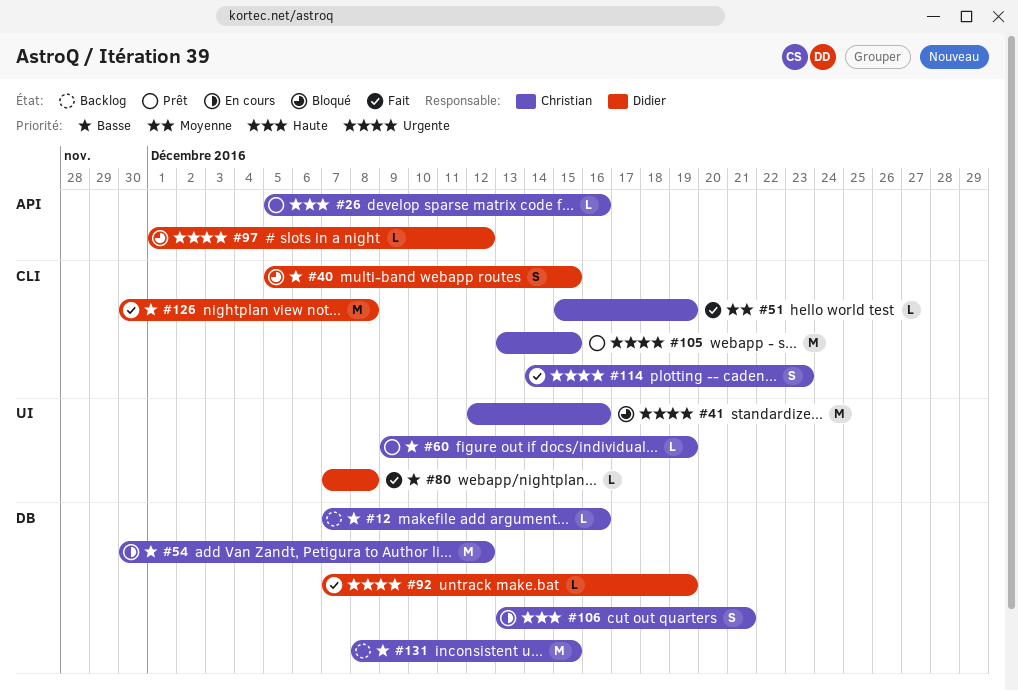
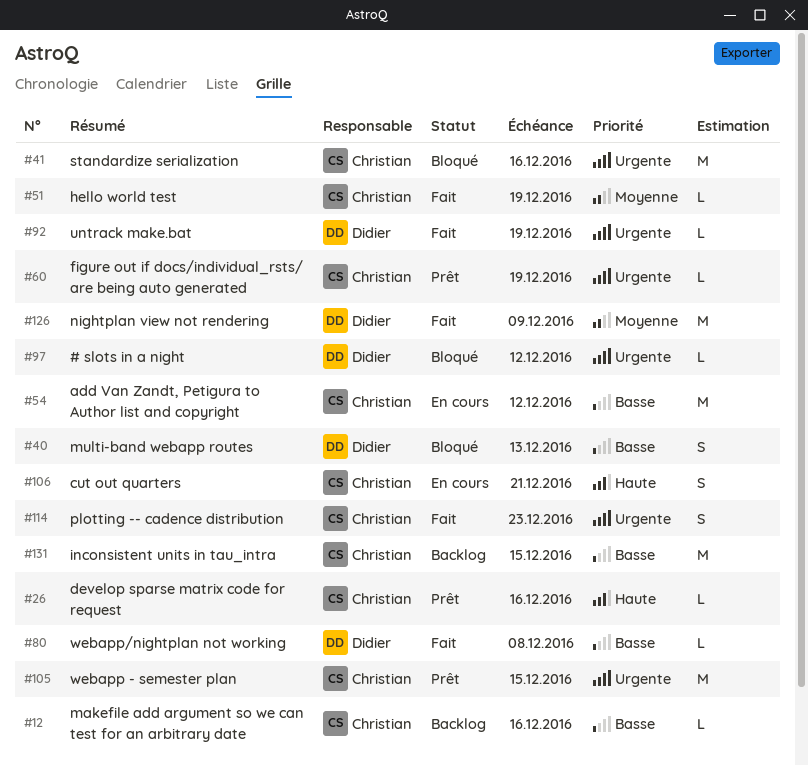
#40, due: Dec 15 -> Dec 13
#60, priority: Basse -> Urgente
#126, priority: Basse -> Moyenne
#126, due: Dec 8 -> Dec 9

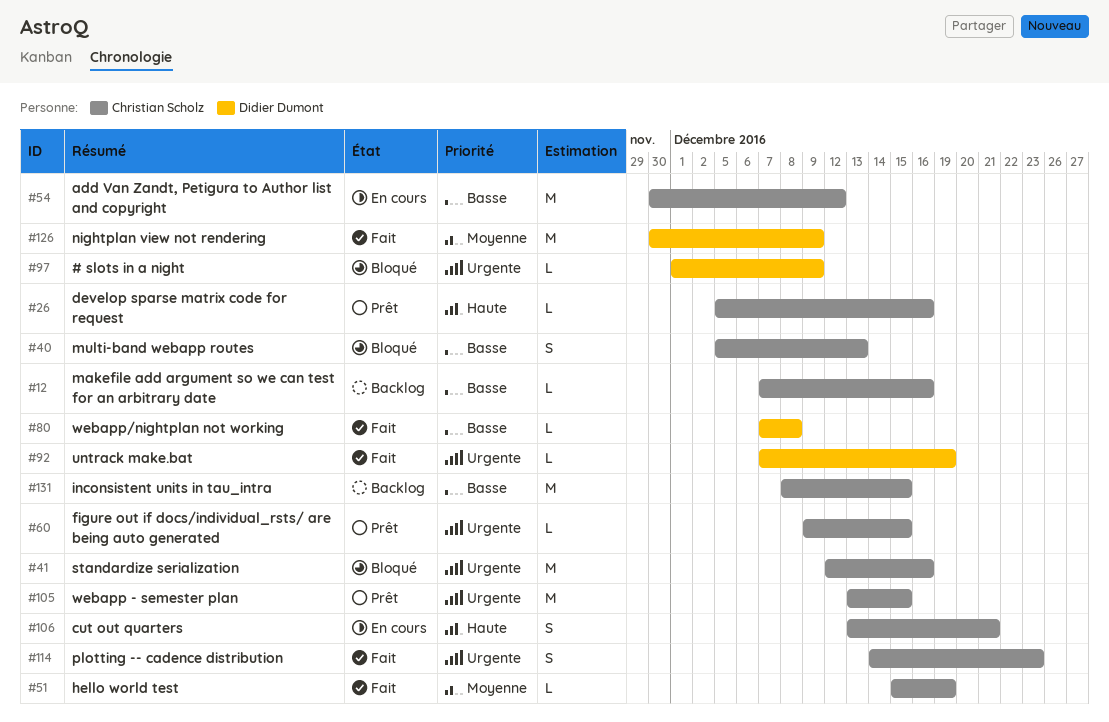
#40, owner: Didier Dumont -> Christian Scholz
#60, due: Dec 19 -> Dec 15
#97, due: Dec 12 -> Dec 9

